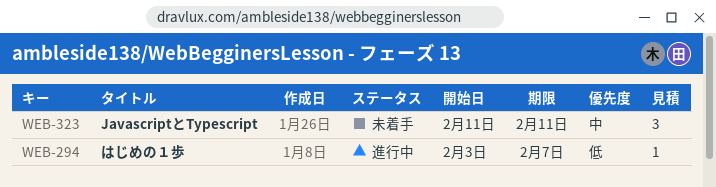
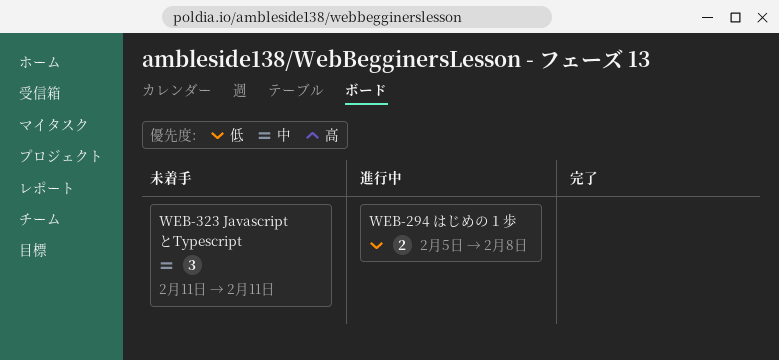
WEB-294, estimate: 1 -> 2
WEB-294, start: Feb 3 -> Feb 5
WEB-294, due: Feb 7 -> Feb 8

